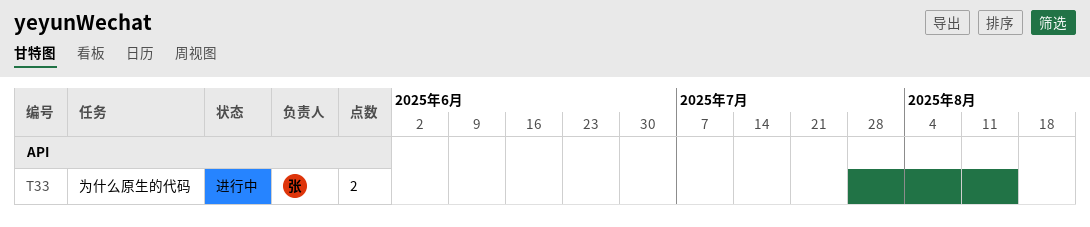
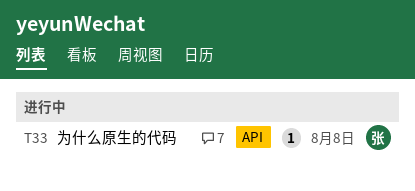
T33, estimate: 2 -> 1
T33, due: Aug 15 -> Aug 8

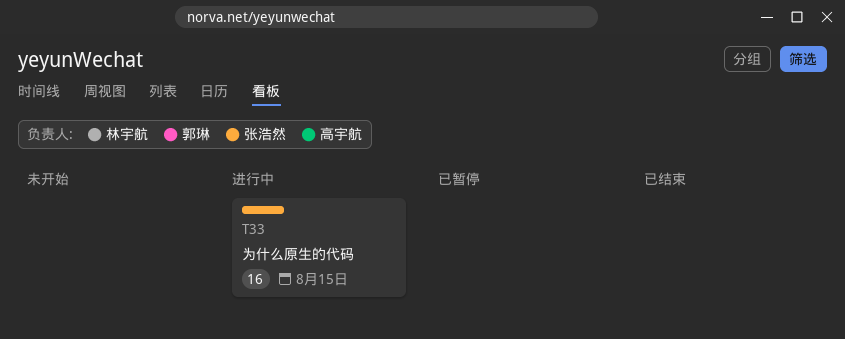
T33, estimate: 1 -> 16
T33, due: Aug 8 -> Aug 15

